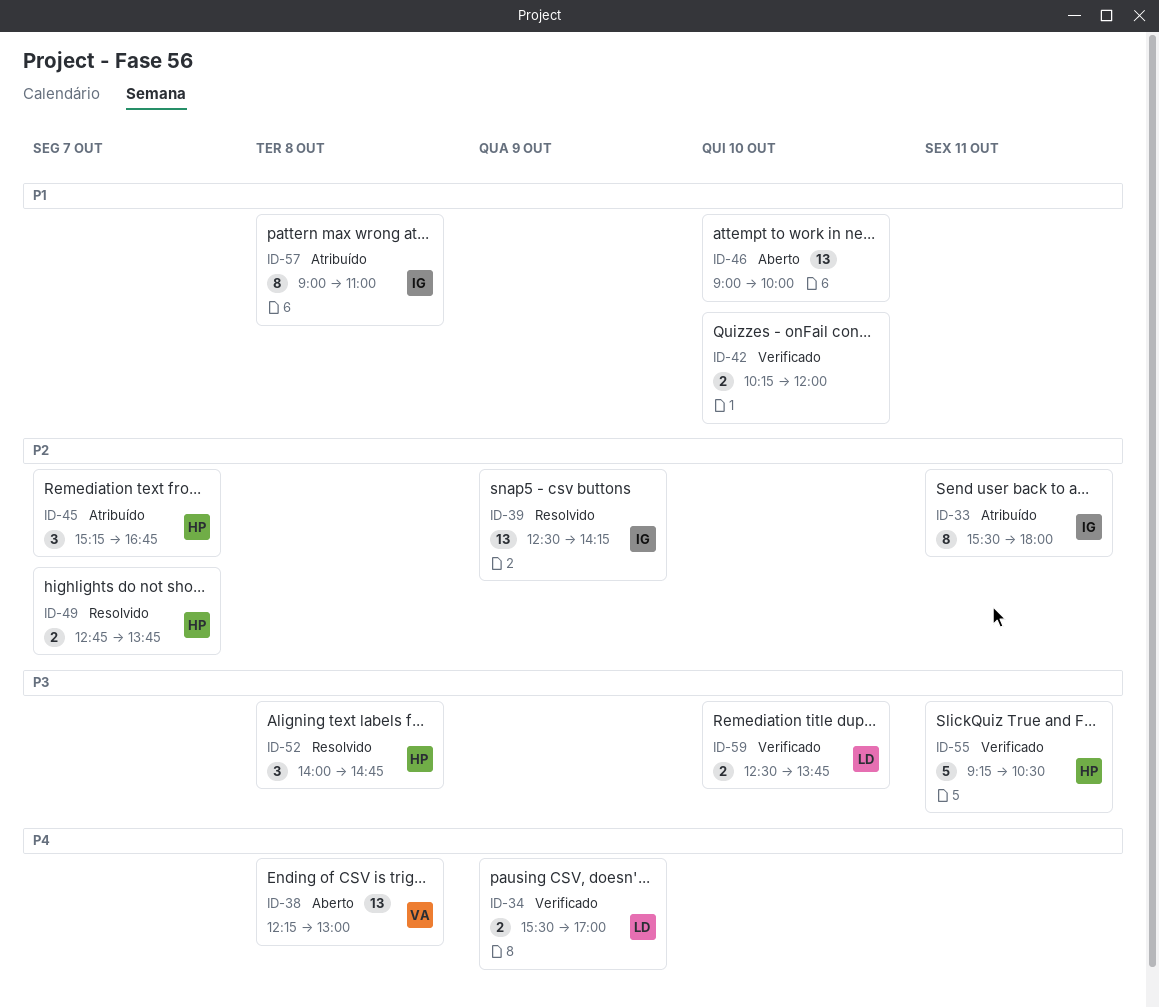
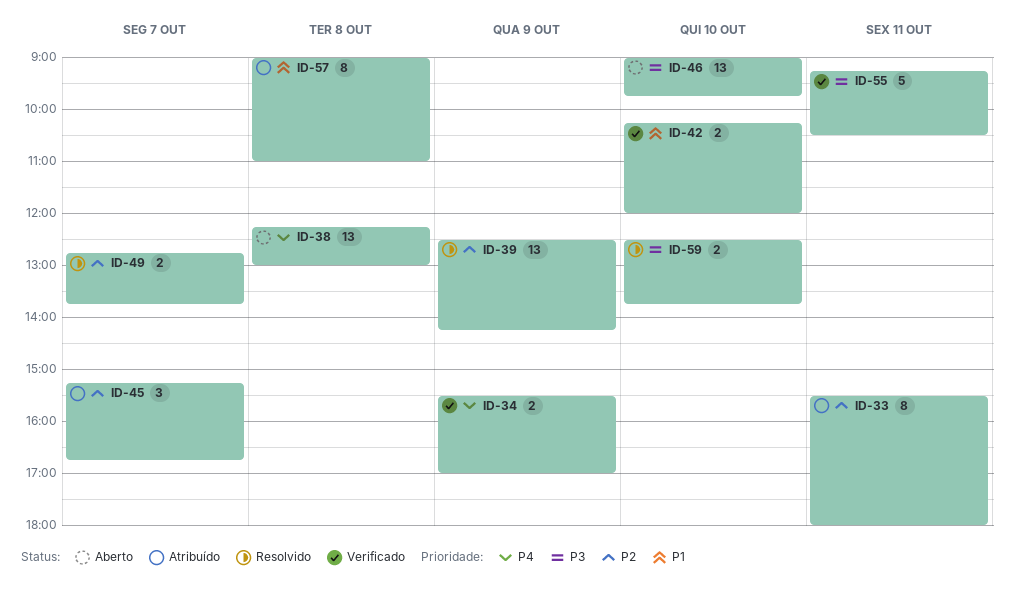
ID-46, priority: P1 -> P3
ID-46, ends: 10:00 -> 09:45
ID-52: present -> none
ID-59, status: Verificado -> Resolvido

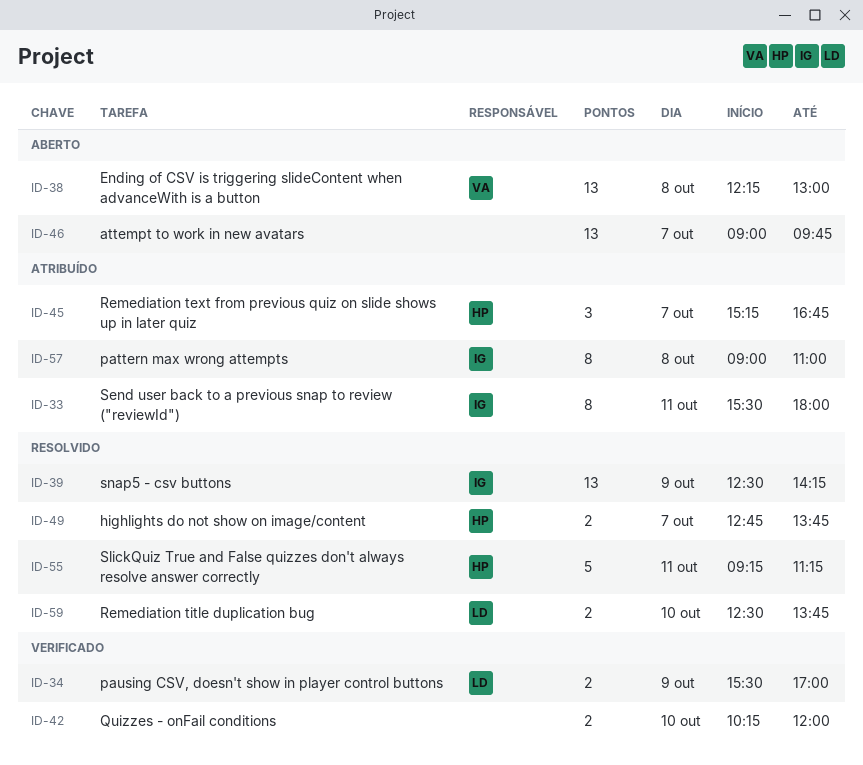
ID-46, day: Oct 10 -> Oct 7
ID-55, status: Verificado -> Resolvido
ID-55, ends: 10:30 -> 11:15

